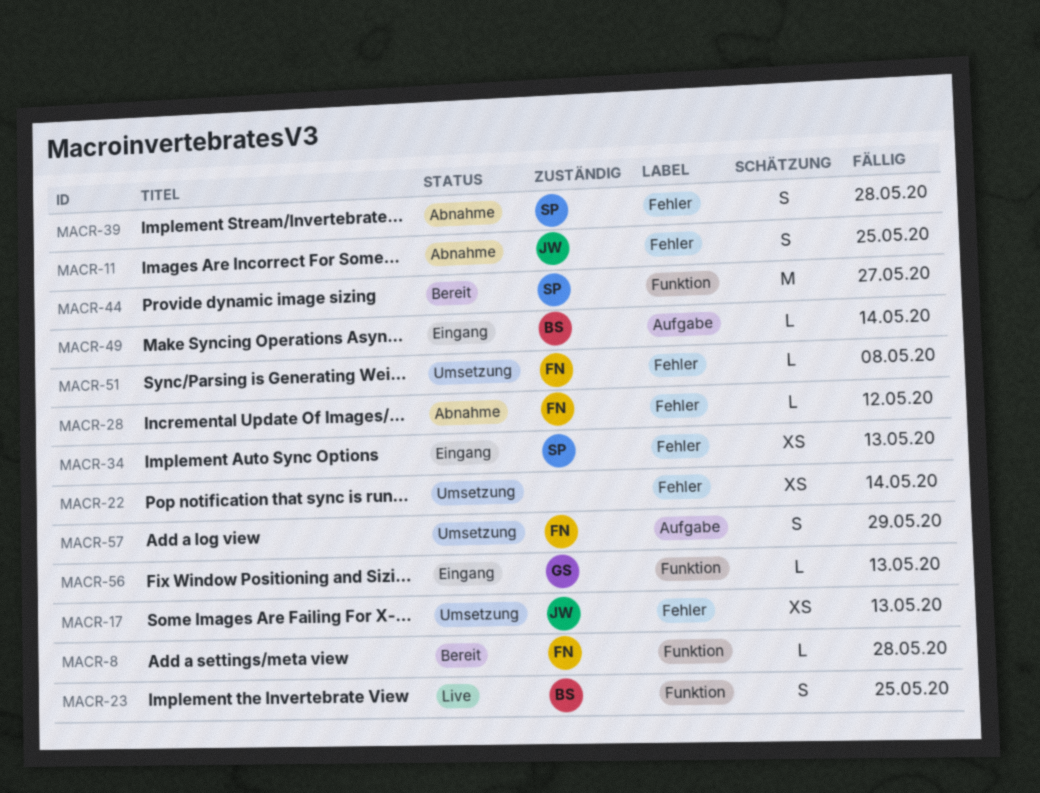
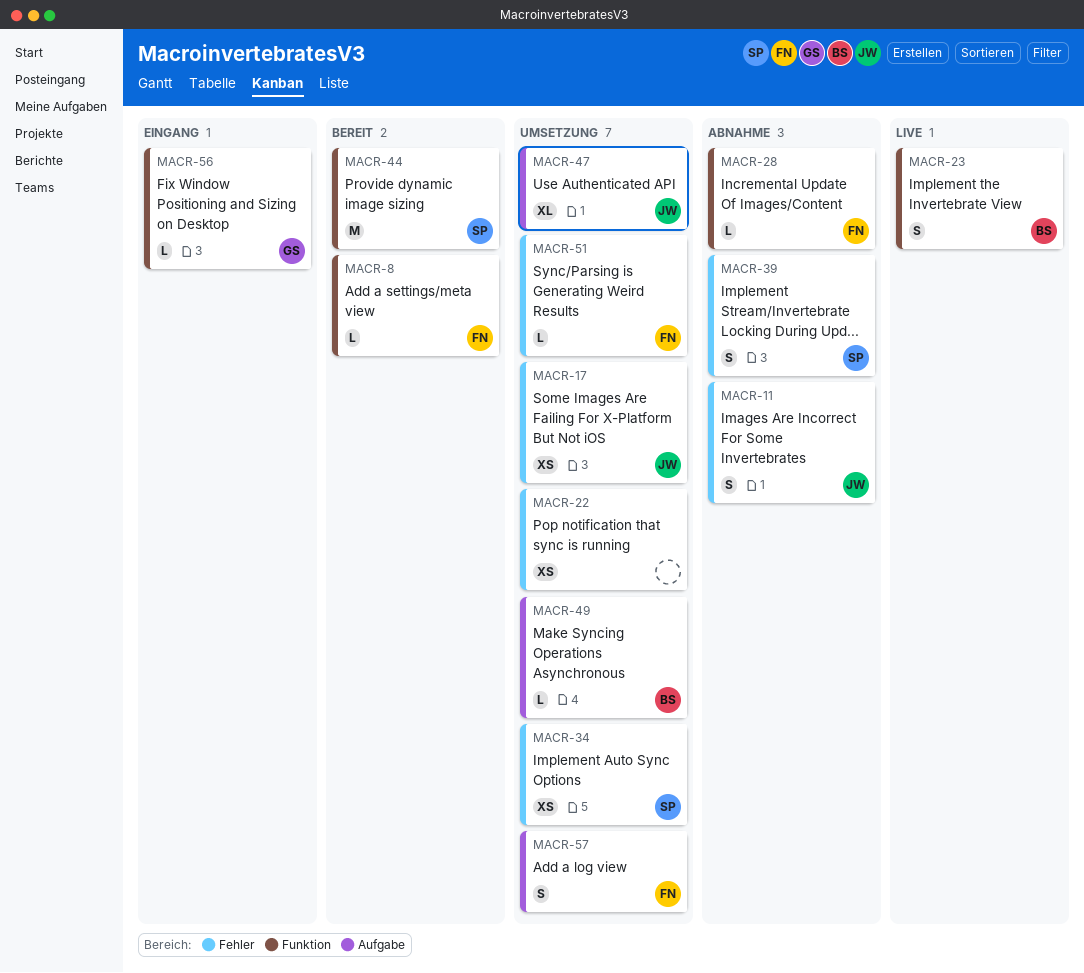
MACR-28, label: Fehler -> Funktion
MACR-34, status: Eingang -> Umsetzung
MACR-47: none -> present
MACR-49, status: Eingang -> Umsetzung

